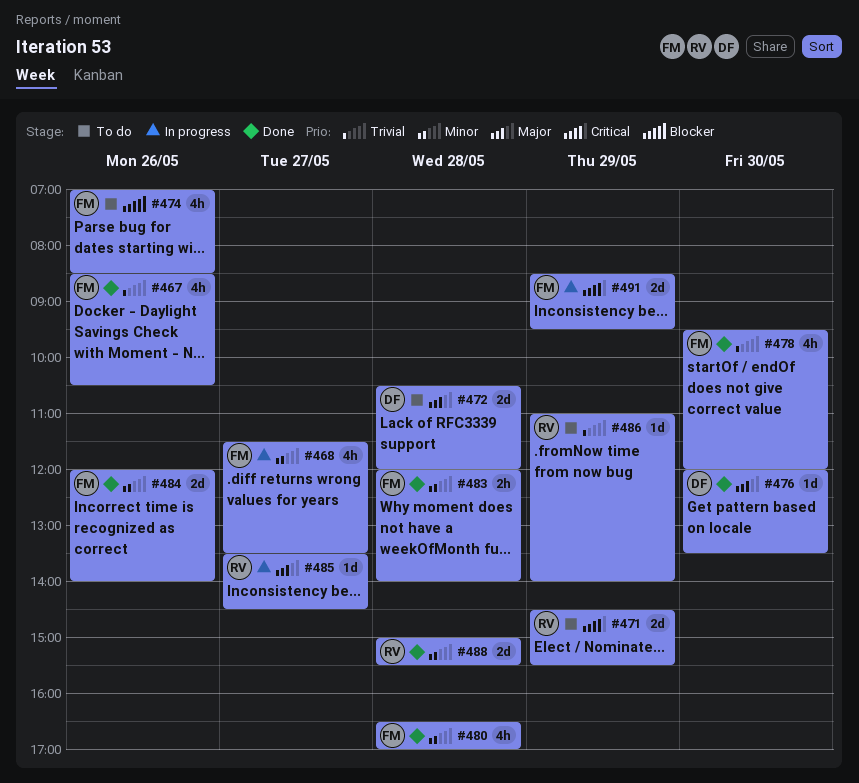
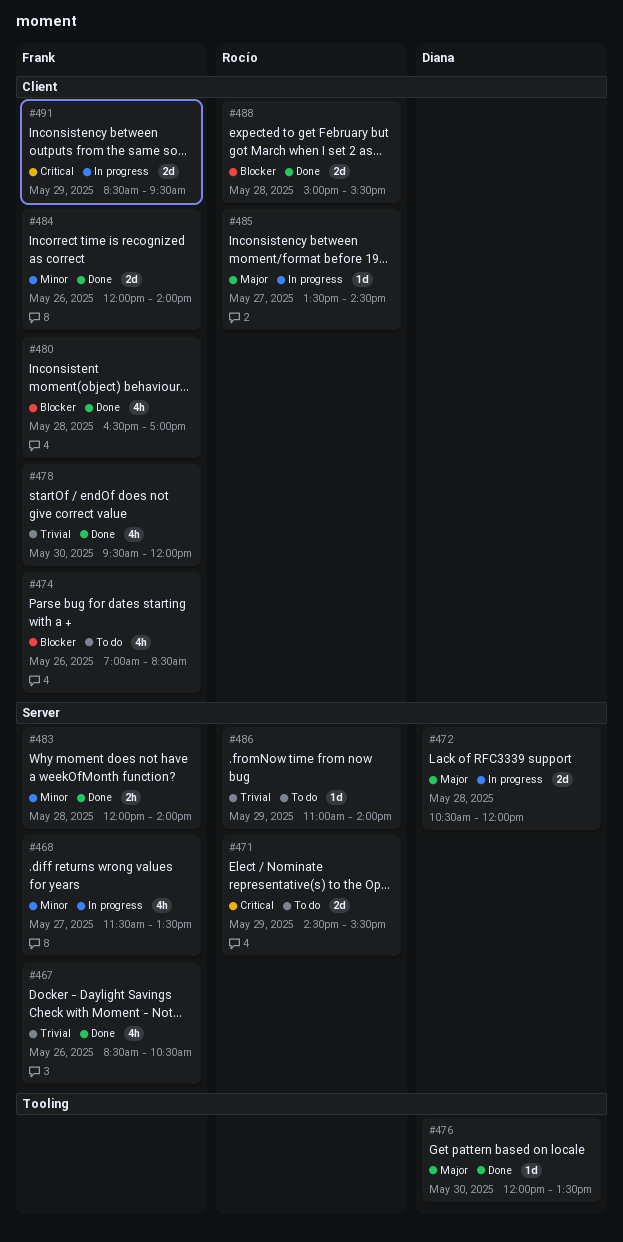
#472, status: To do -> In progress
#480, priority: Minor -> Blocker
#488, priority: Minor -> Blocker

